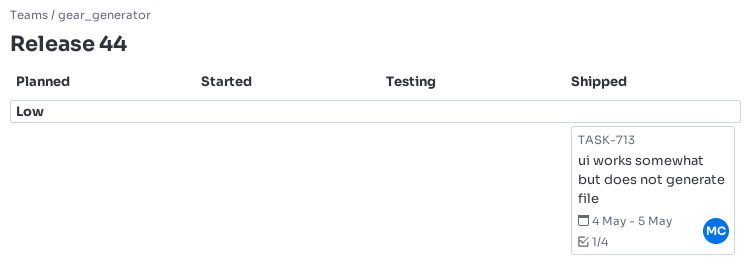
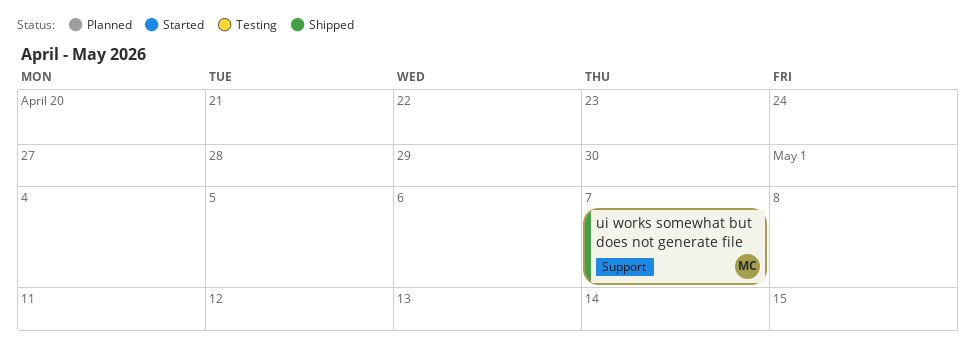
ui works somewhat but does not generate file, due: May 5 -> May 7

